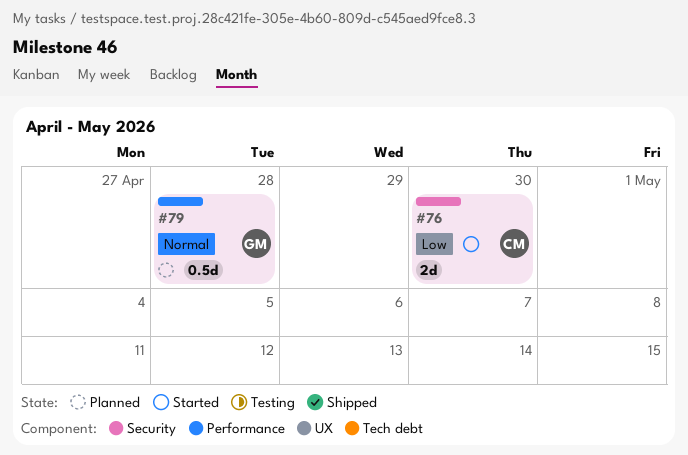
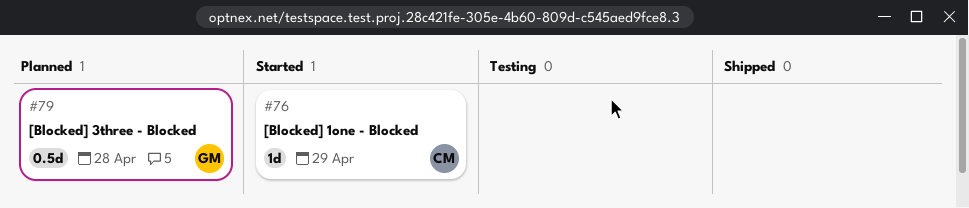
#76, estimate: 2d -> 1d
#76, due: Apr 30 -> Apr 29

